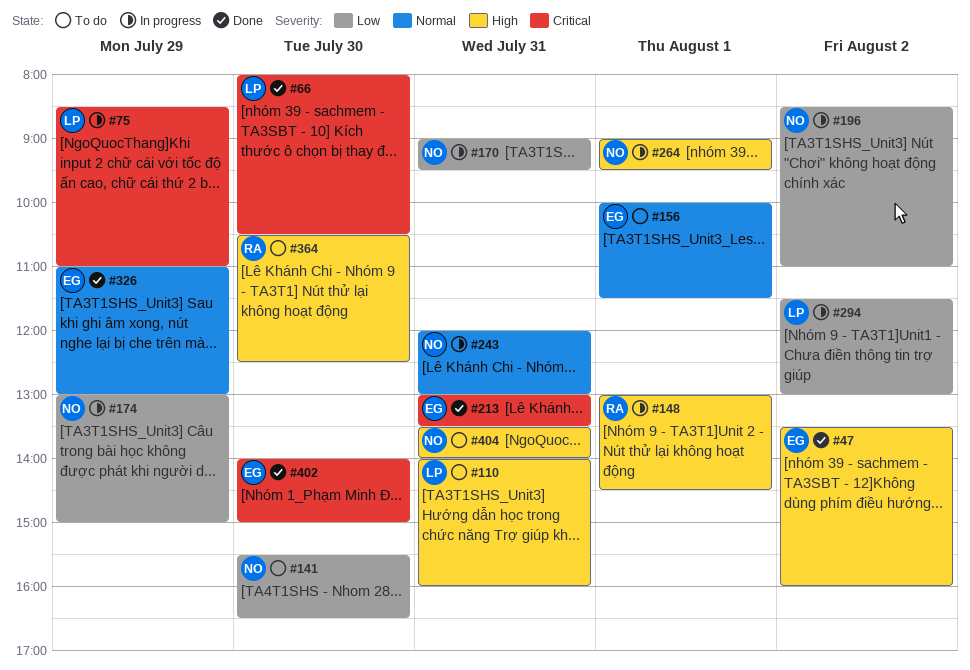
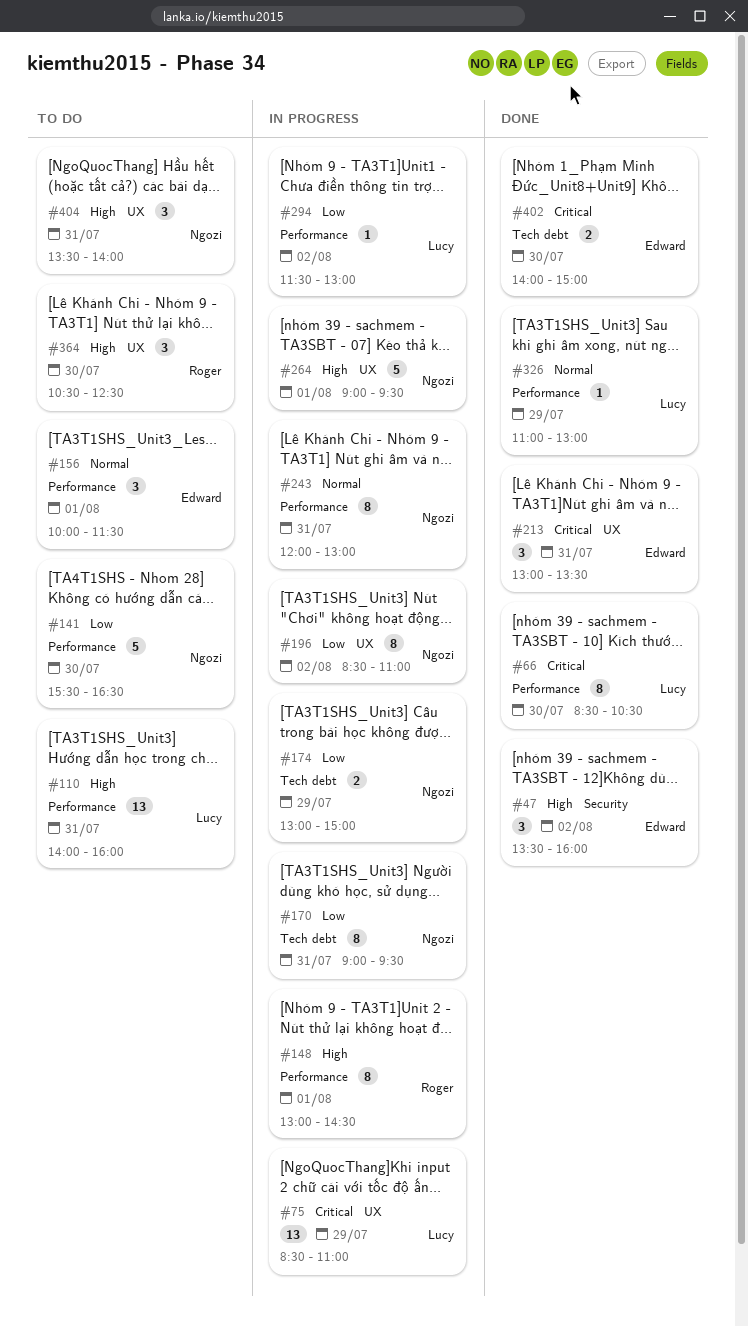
#66, begins: 08:00 -> 08:30
#326, owner: Edward -> Lucy

